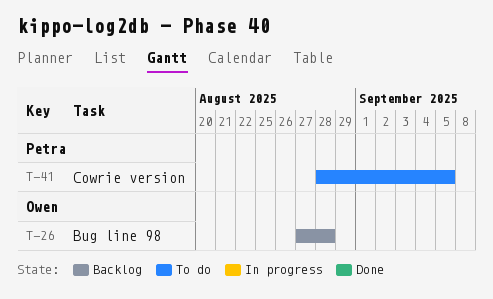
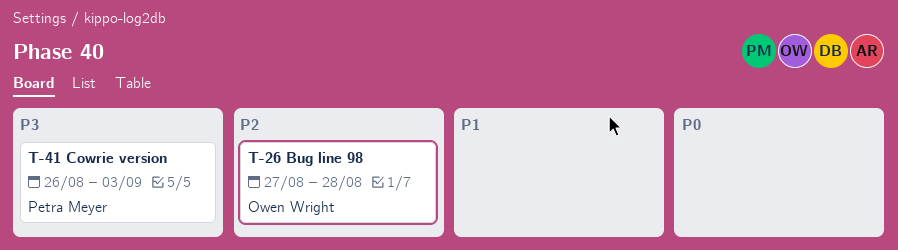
T-41, start: Aug 28 -> Aug 26
T-41, due: Sep 5 -> Sep 3

